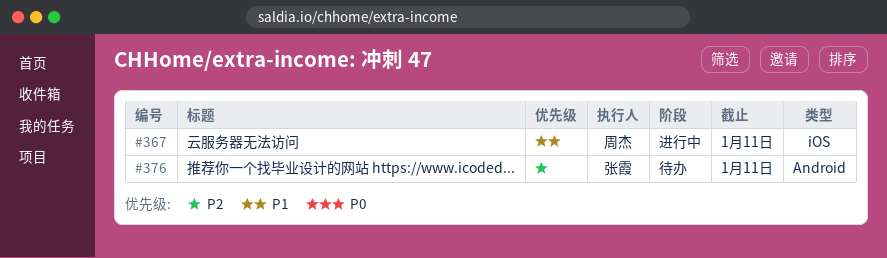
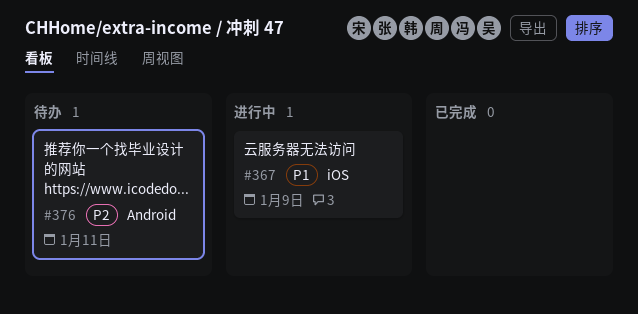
#367, due: Jan 11 -> Jan 9

